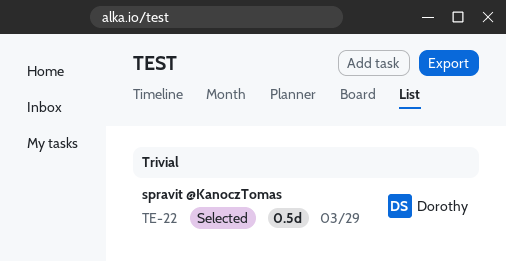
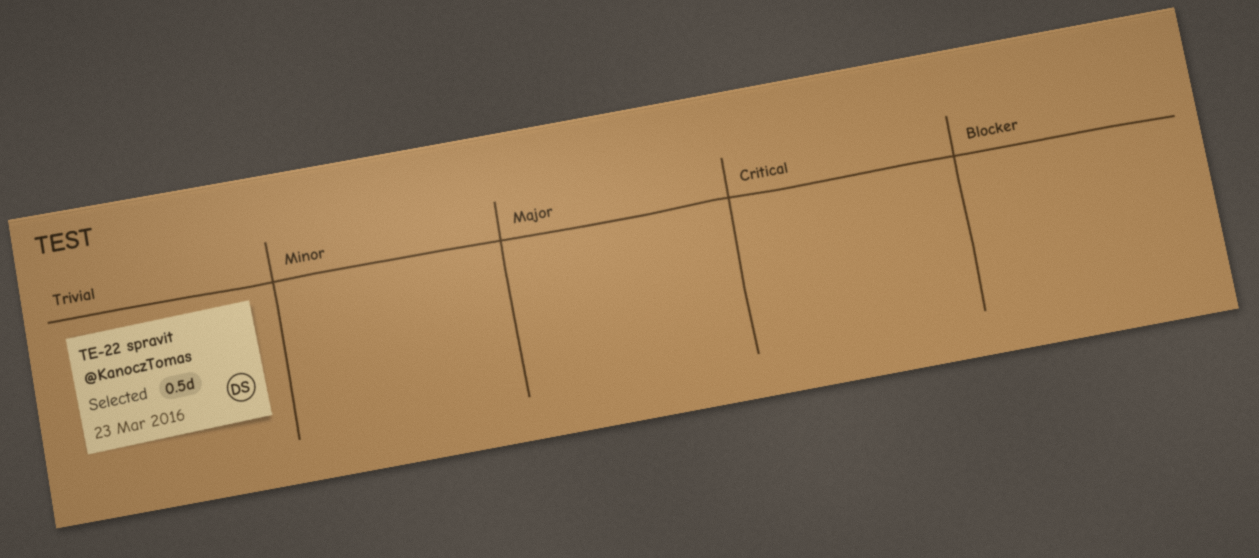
TE-22, due: Mar 29 -> Mar 23

